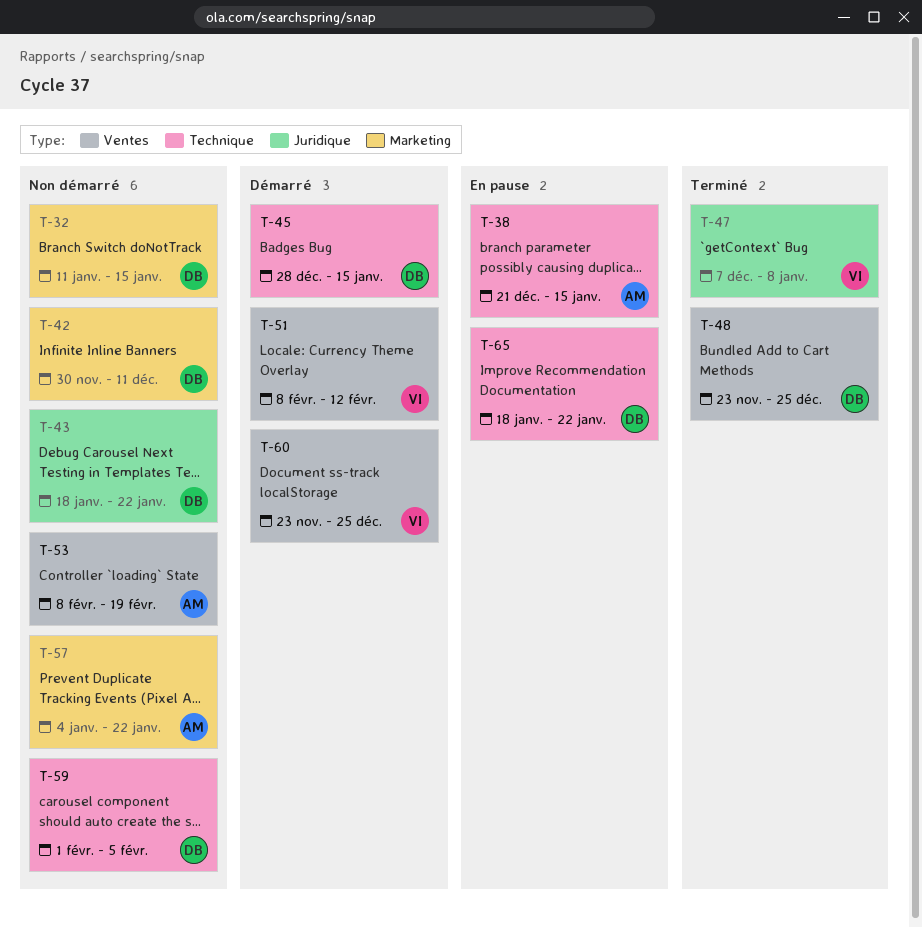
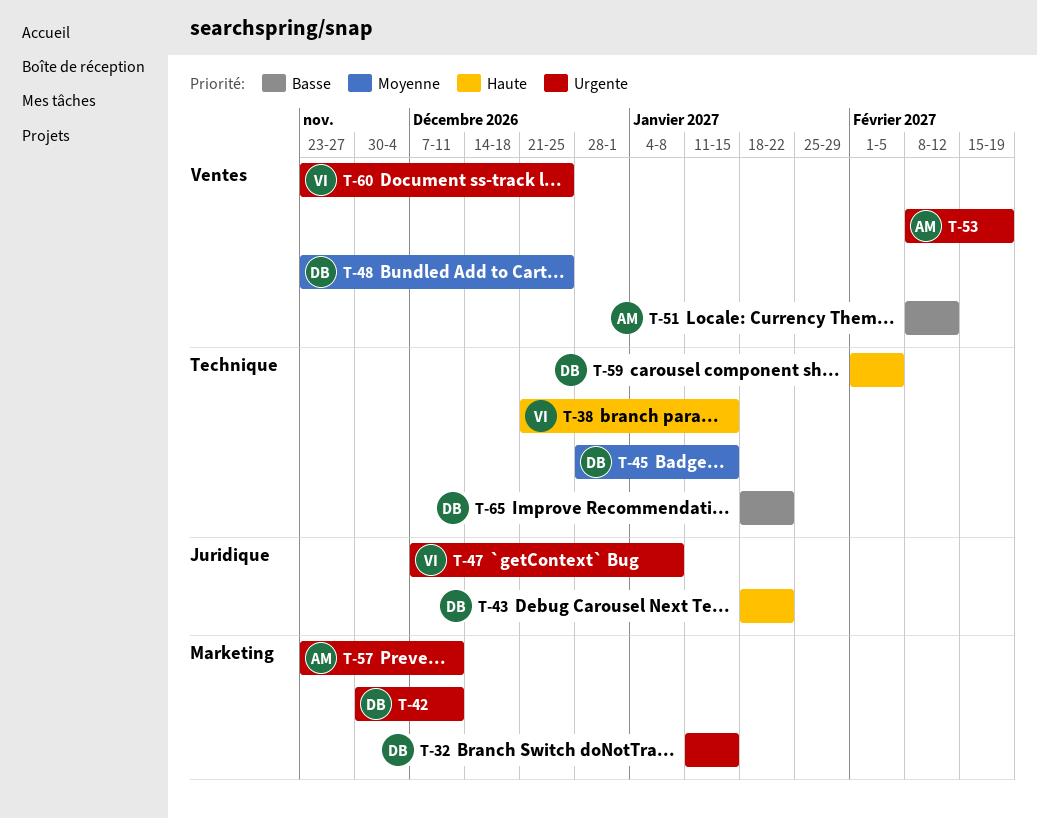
T-38, owner: AM -> VI
T-51, owner: VI -> AM
T-57, start: Jan 4 -> Nov 23
T-57, due: Jan 22 -> Dec 11

